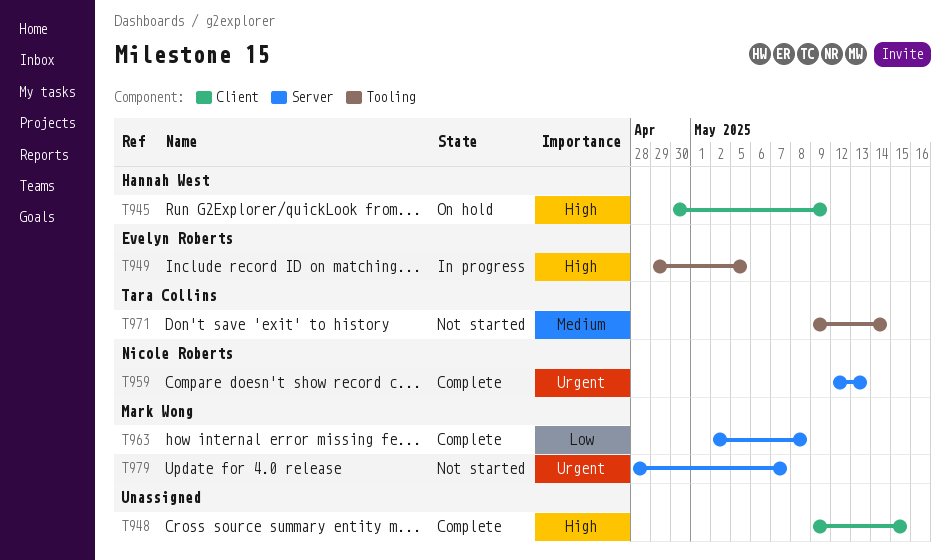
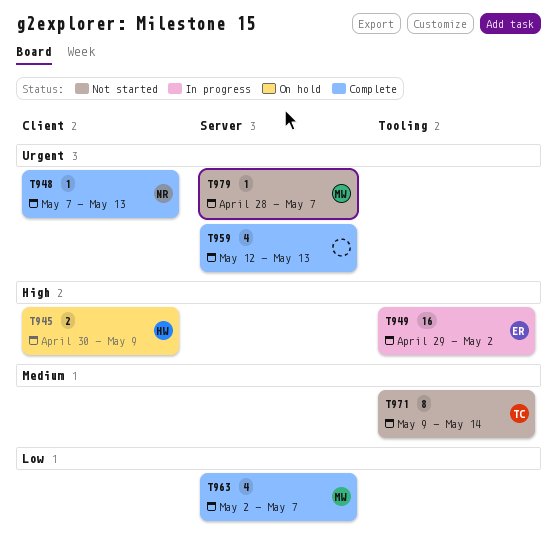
T948, owner: none -> Nicole Roberts
T948, priority: High -> Urgent
T948, start: May 9 -> May 7
T948, due: May 15 -> May 13
T949, due: May 5 -> May 2
T959, owner: Nicole Roberts -> none
T963, due: May 8 -> May 7

